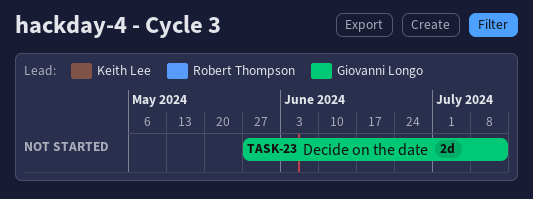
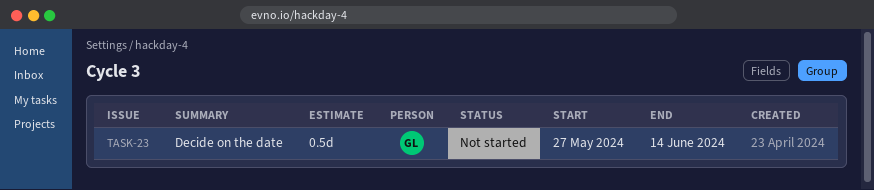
TASK-23, estimate: 2d -> 0.5d
TASK-23, due: Jul 12 -> Jun 14

